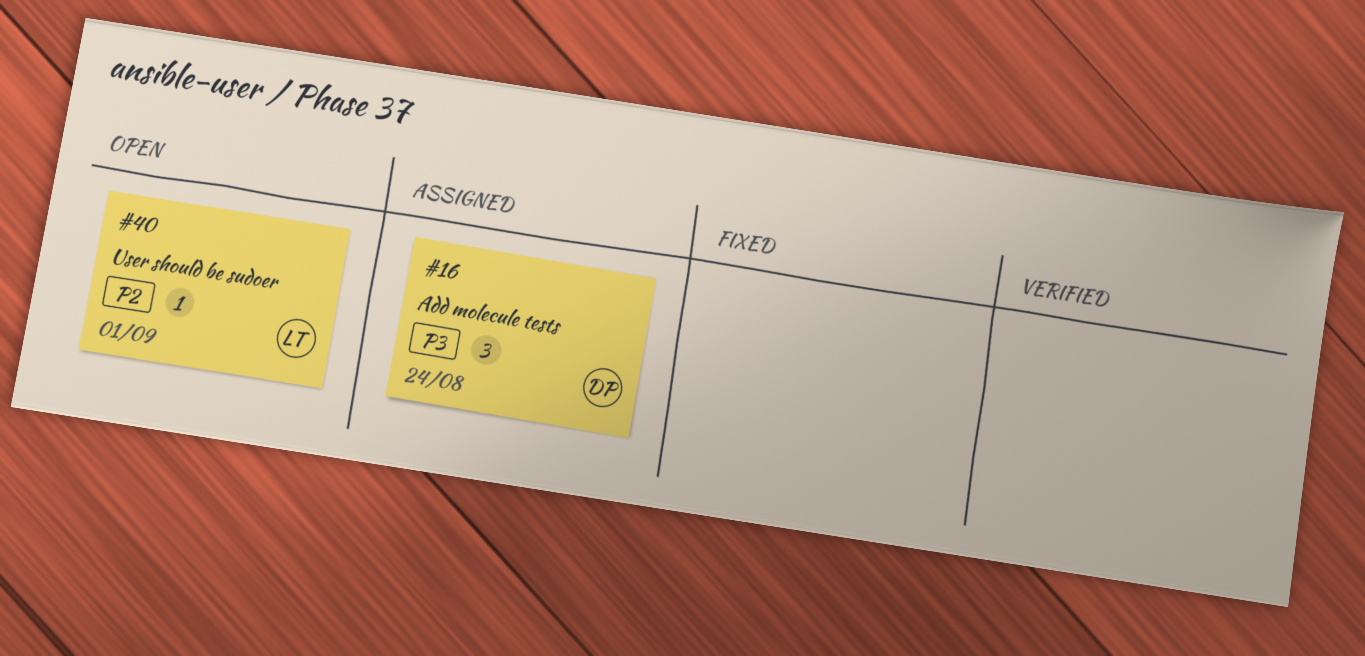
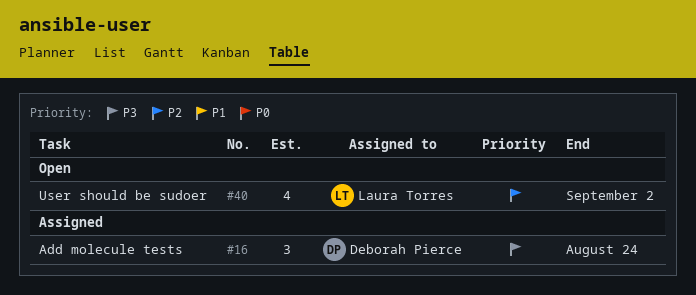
#40, estimate: 1 -> 4
#40, due: Sep 1 -> Sep 2

